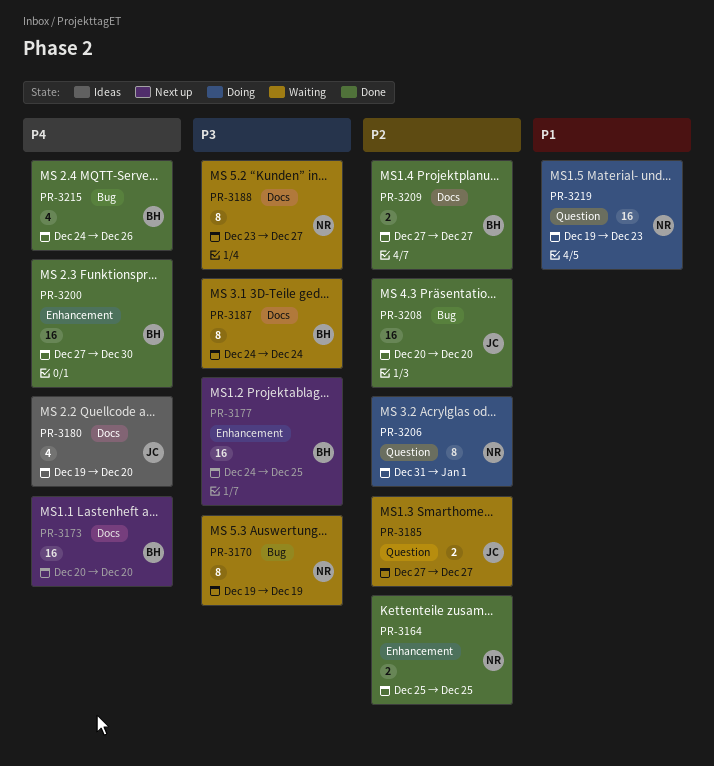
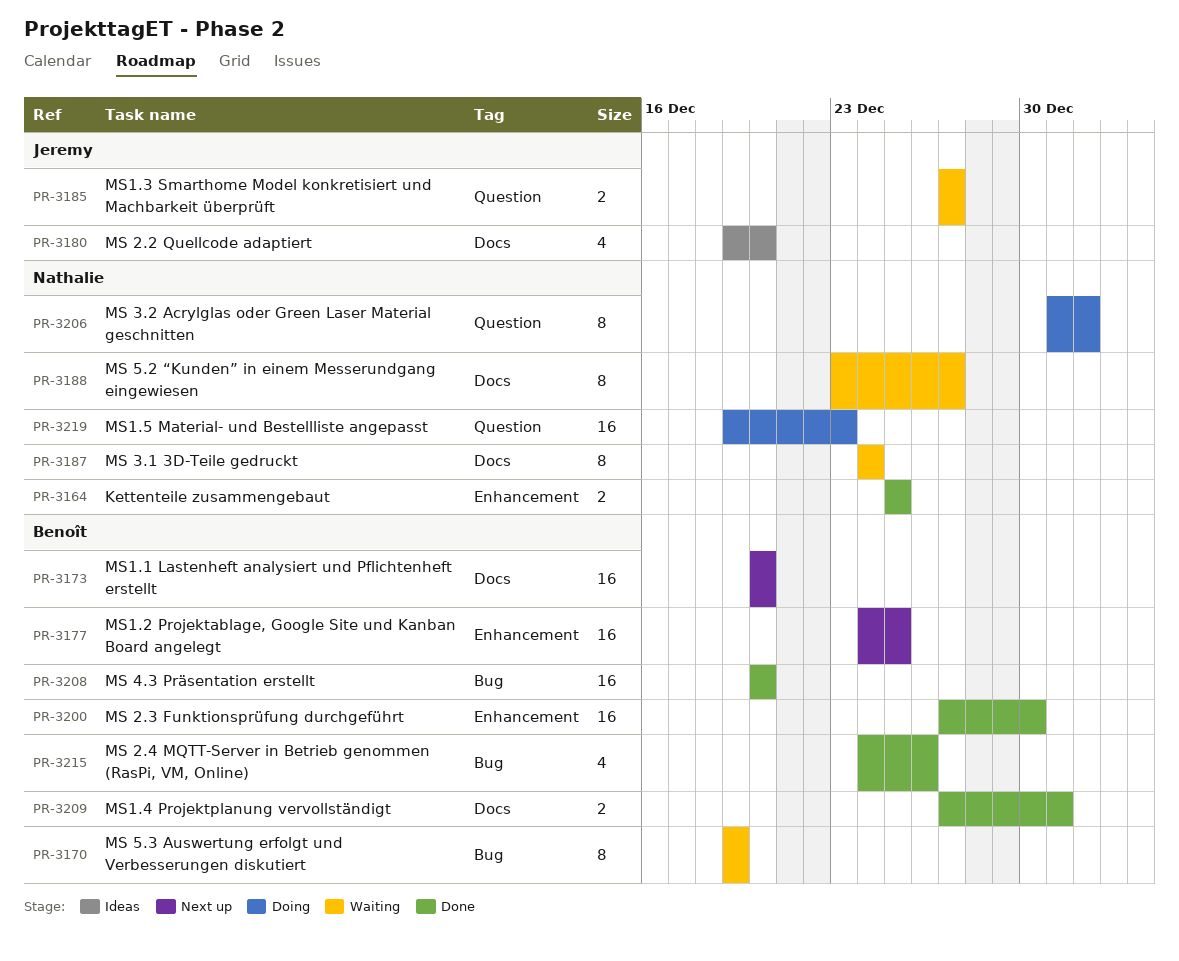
PR-3170, owner: Nathalie -> Benoît
PR-3187, owner: Benoît -> Nathalie
PR-3208, owner: Jeremy -> Benoît
PR-3209, due: Dec 27 -> Dec 31

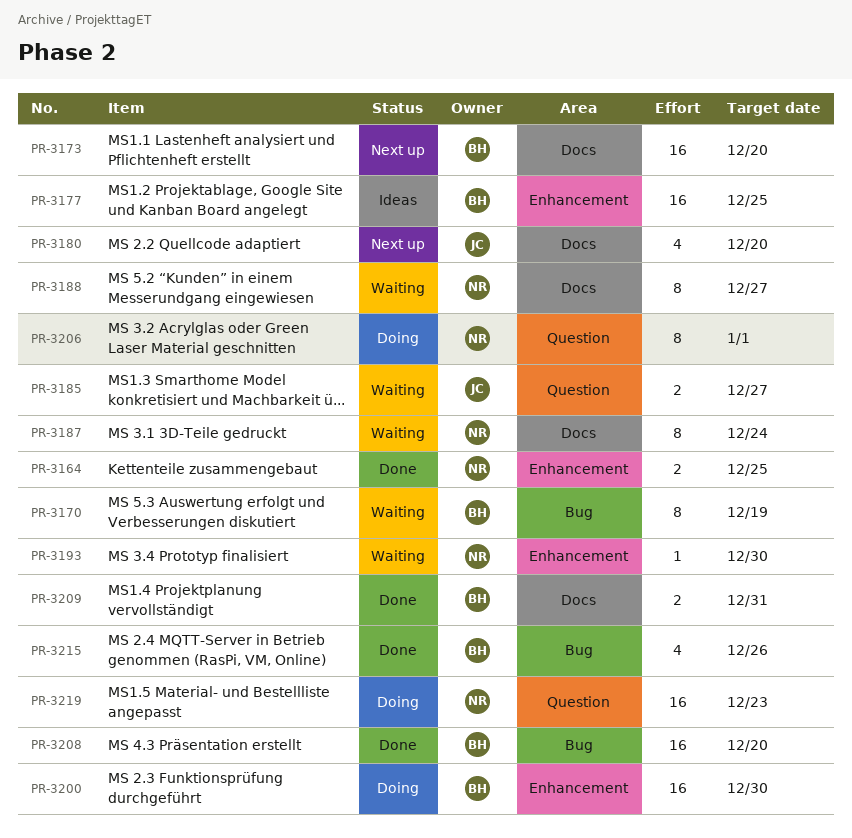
PR-3177, status: Next up -> Ideas
PR-3180, status: Ideas -> Next up
PR-3193: none -> present
PR-3200, status: Done -> Doing

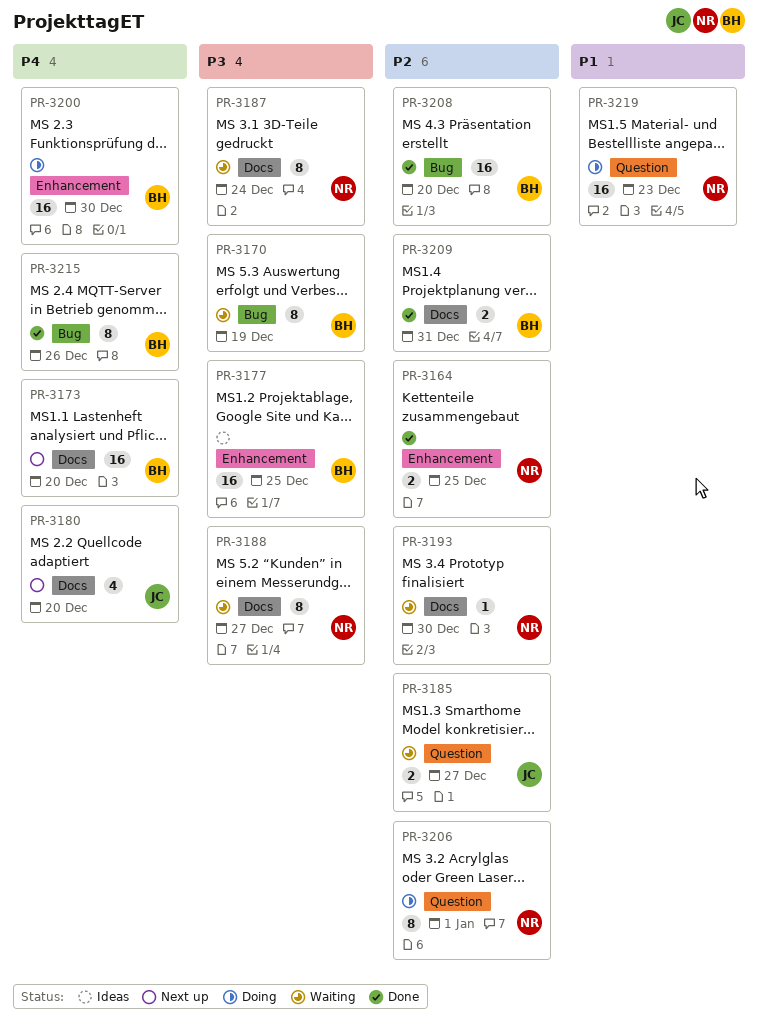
PR-3193, label: Enhancement -> Docs
PR-3215, estimate: 4 -> 8

